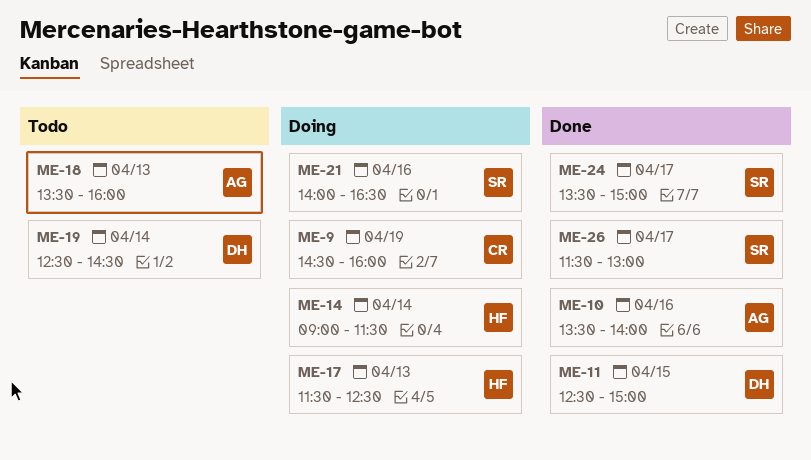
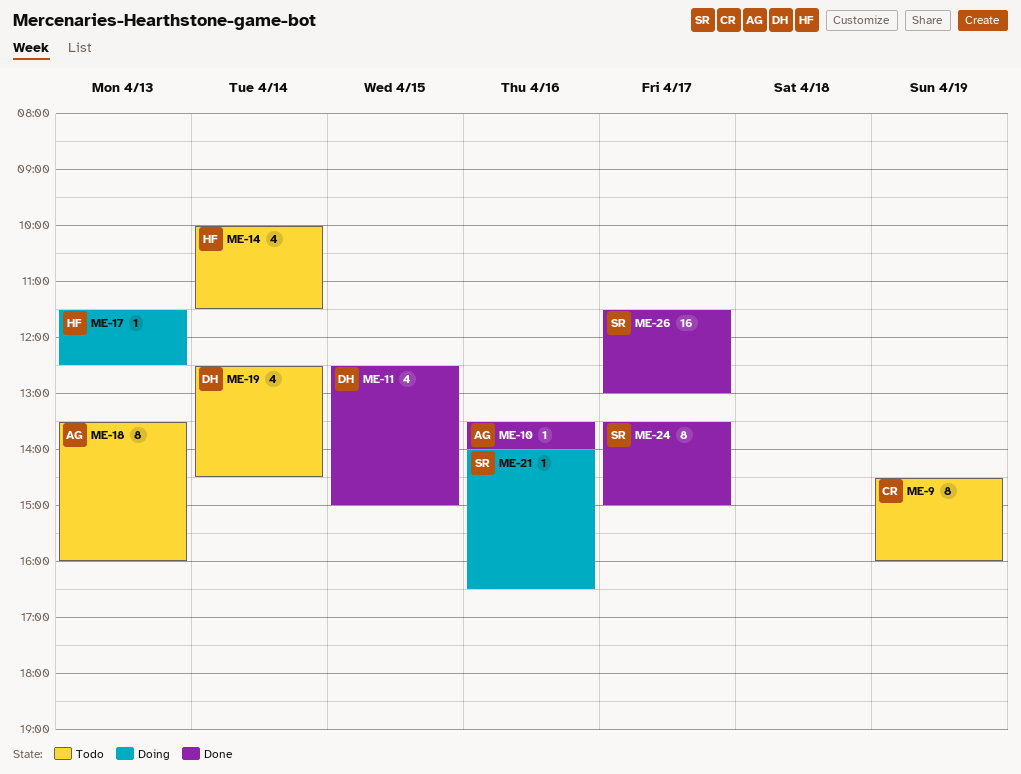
ME-9, status: Doing -> Todo
ME-14, status: Doing -> Todo
ME-14, begins: 09:00 -> 10:00

